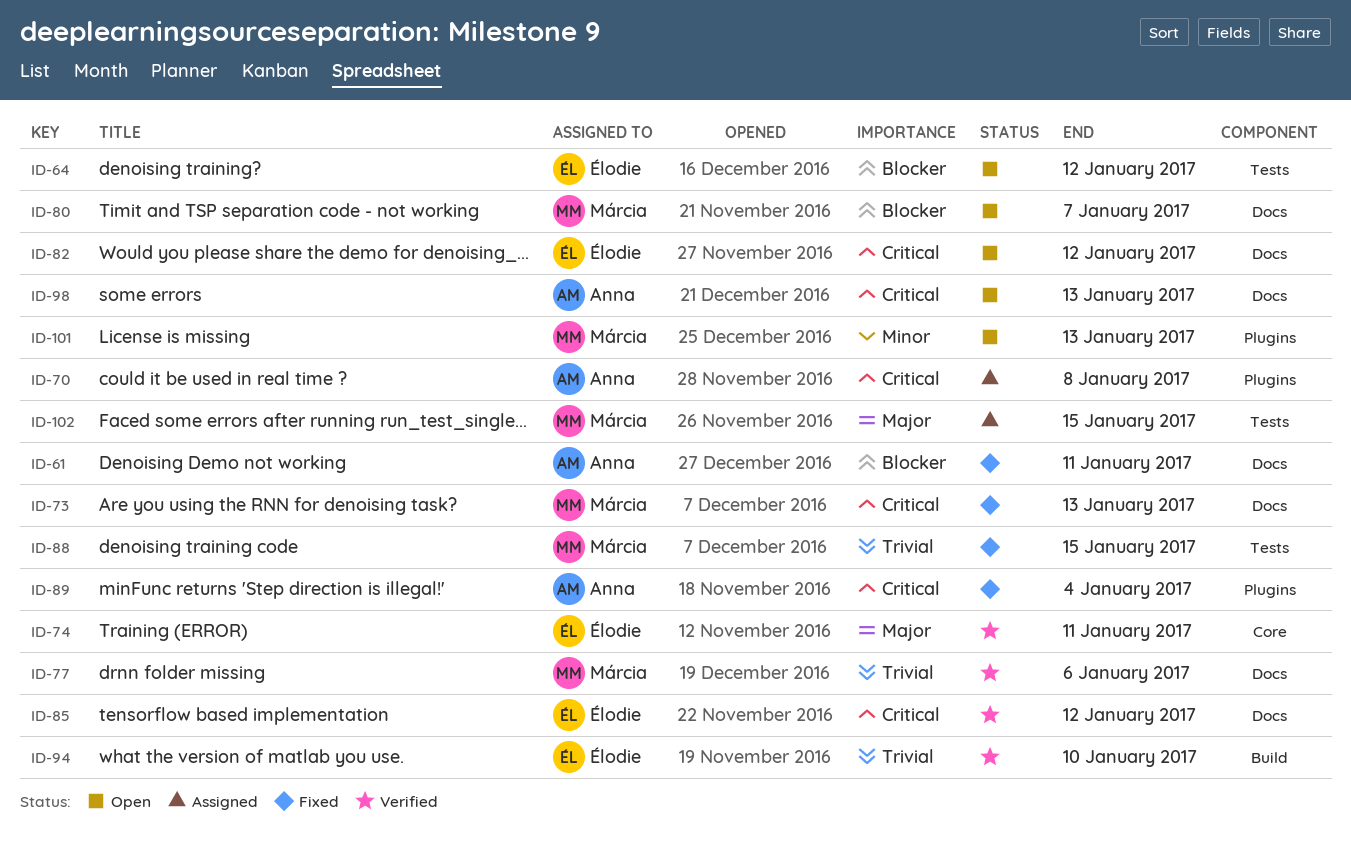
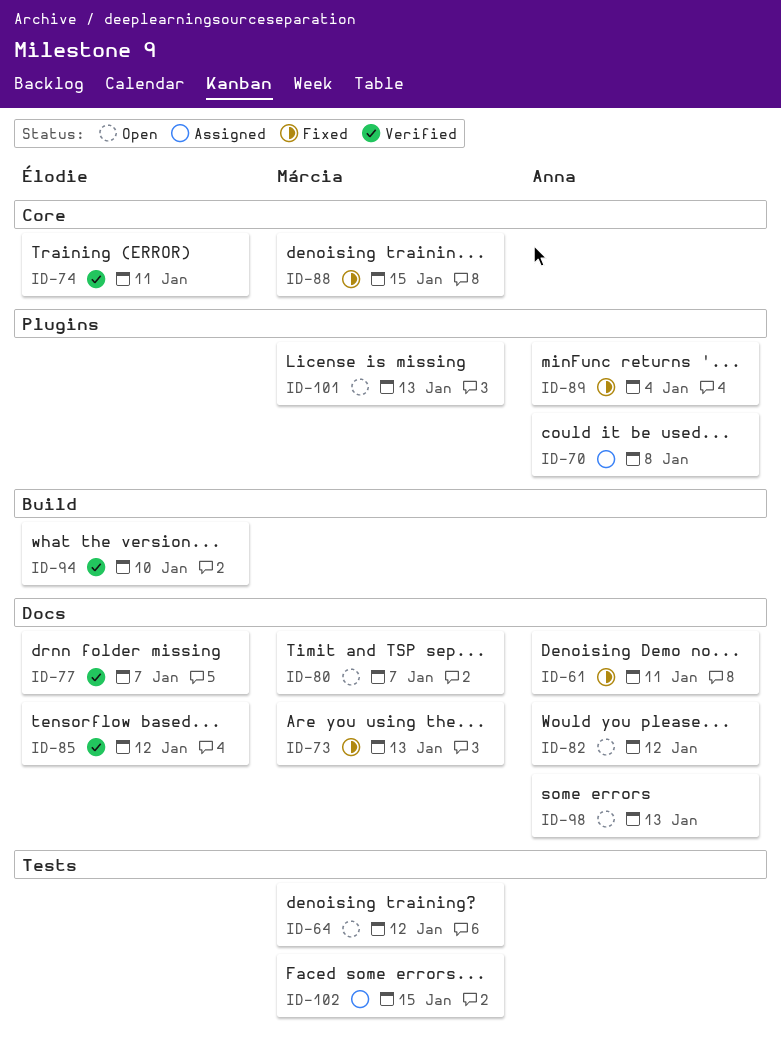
ID-64, owner: Élodie -> Márcia
ID-77, owner: Márcia -> Élodie
ID-77, due: Jan 6 -> Jan 7
ID-82, owner: Élodie -> Anna
ID-88, label: Tests -> Core

